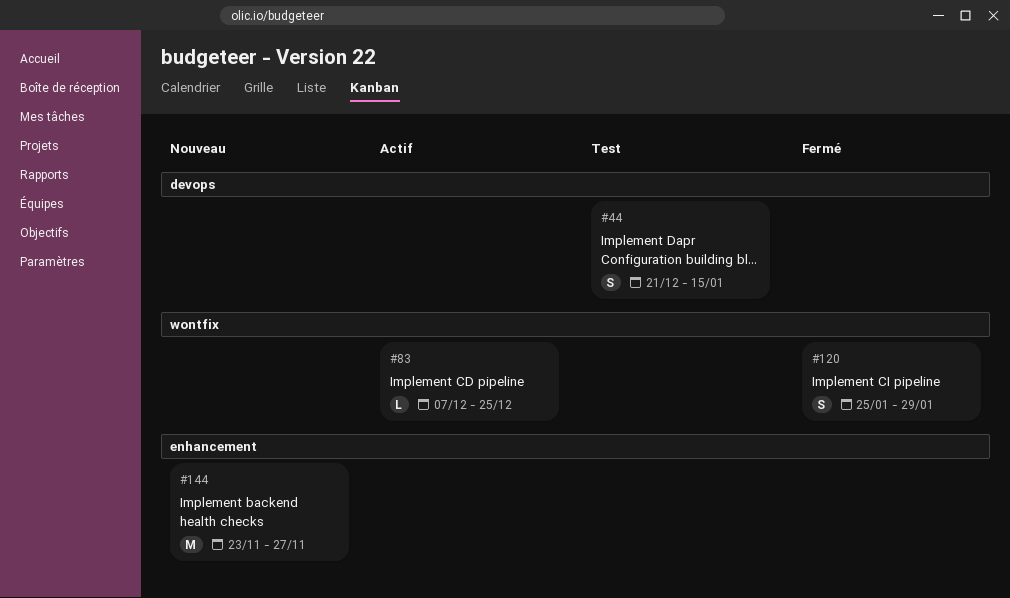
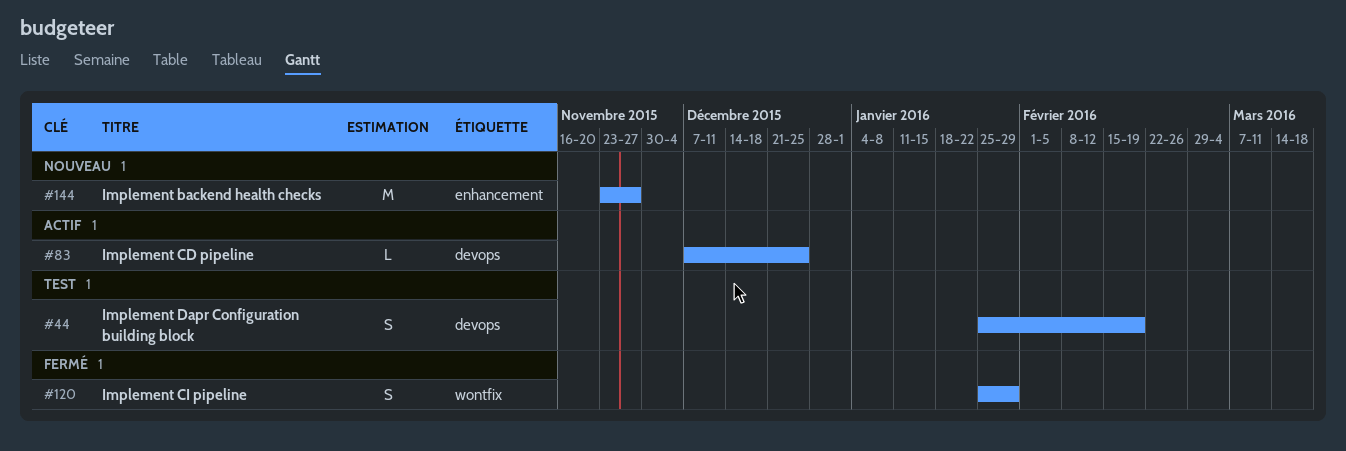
#44, start: Dec 21 -> Jan 25
#44, due: Jan 15 -> Feb 19
#83, label: wontfix -> devops

